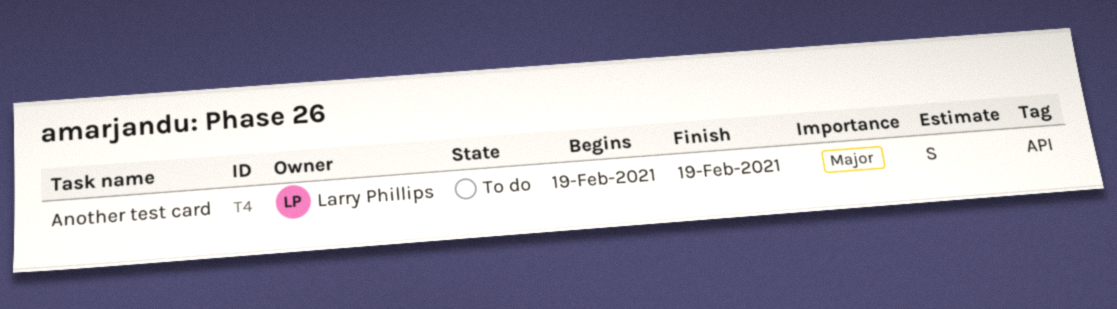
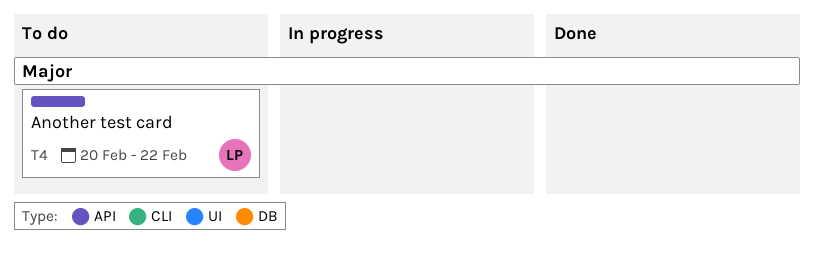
T4, start: Feb 19 -> Feb 20
T4, due: Feb 19 -> Feb 22

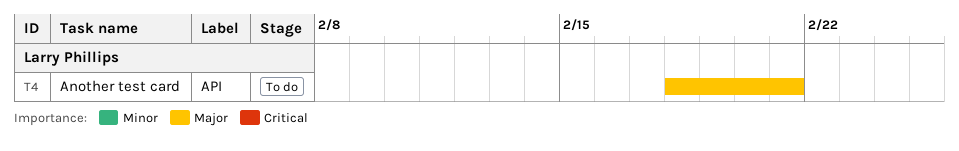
T4, start: Feb 20 -> Feb 18
T4, due: Feb 22 -> Feb 21

